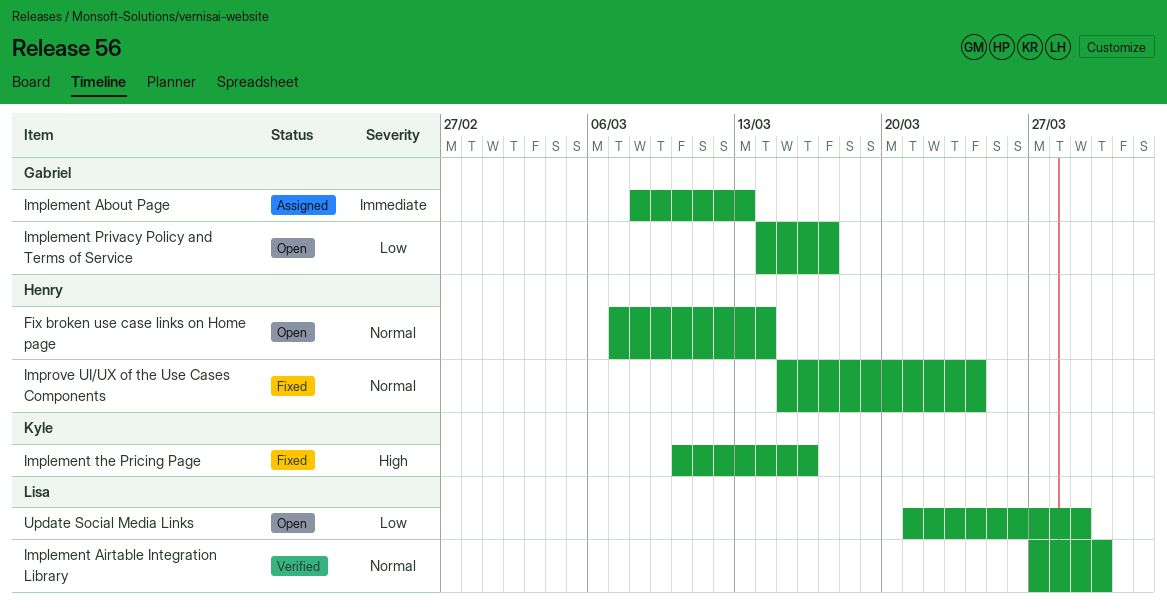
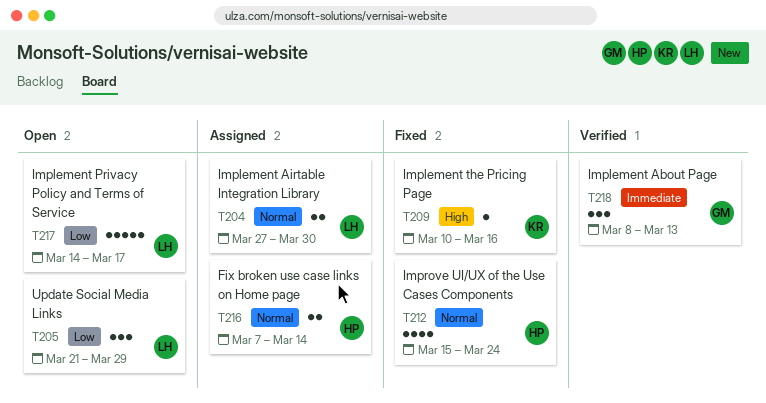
Fix broken use case links on Home page, status: Open -> Assigned
Implement About Page, status: Assigned -> Verified
Implement Airtable Integration Library, status: Verified -> Assigned
Implement Privacy Policy and Terms of Service, owner: Gabriel -> Lisa

